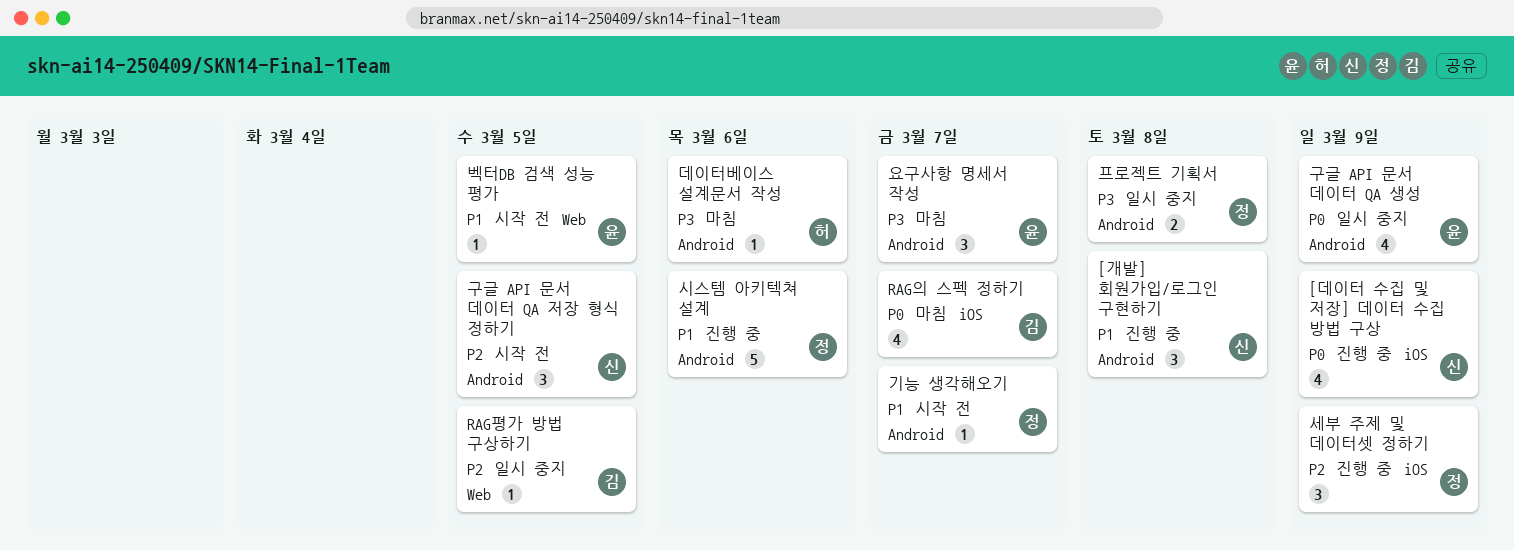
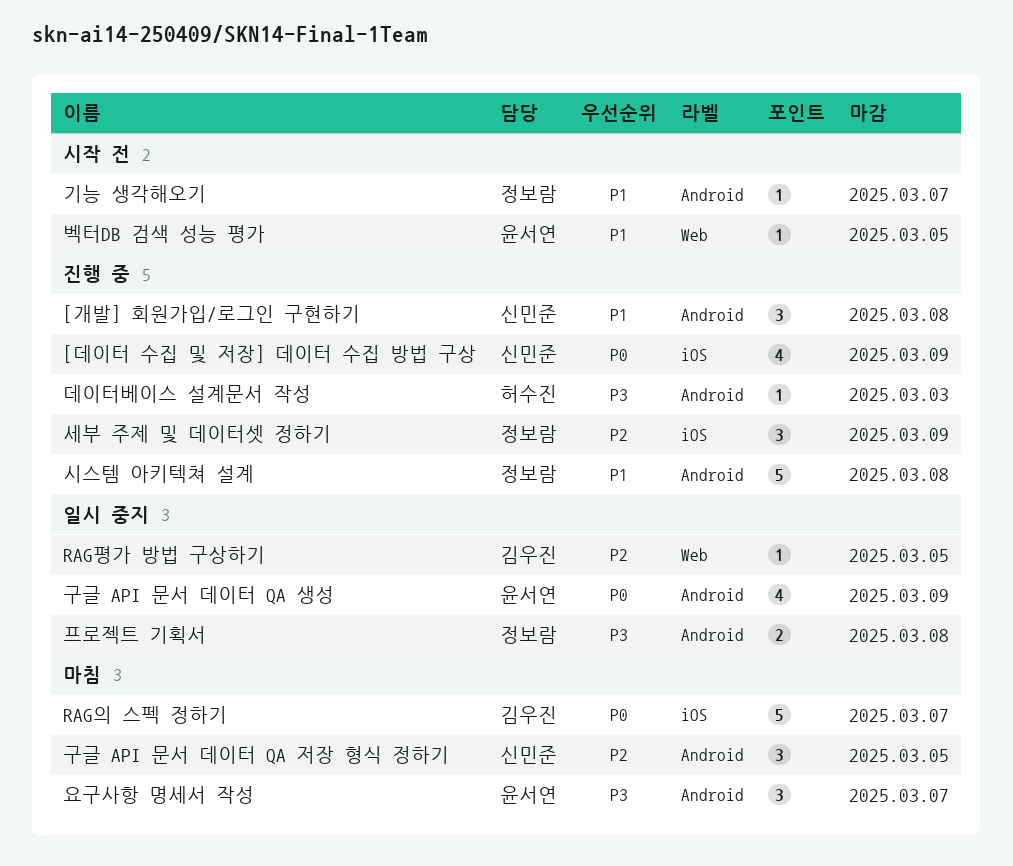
RAG의 스펙 정하기, estimate: 4 -> 5
구글 API 문서 데이터 QA 저장 형식 정하기, status: 시작 전 -> 마침
데이터베이스 설계문서 작성, status: 마침 -> 진행 중
데이터베이스 설계문서 작성, due: Mar 6 -> Mar 3
시스템 아키텍쳐 설계, due: Mar 6 -> Mar 8

